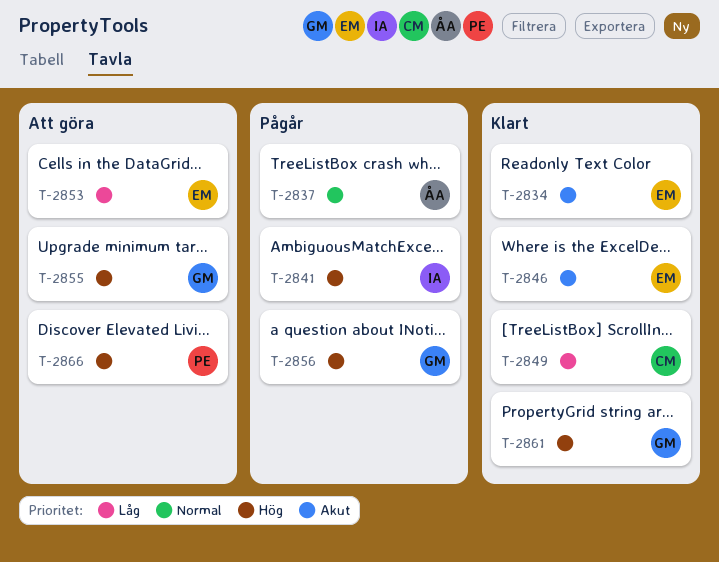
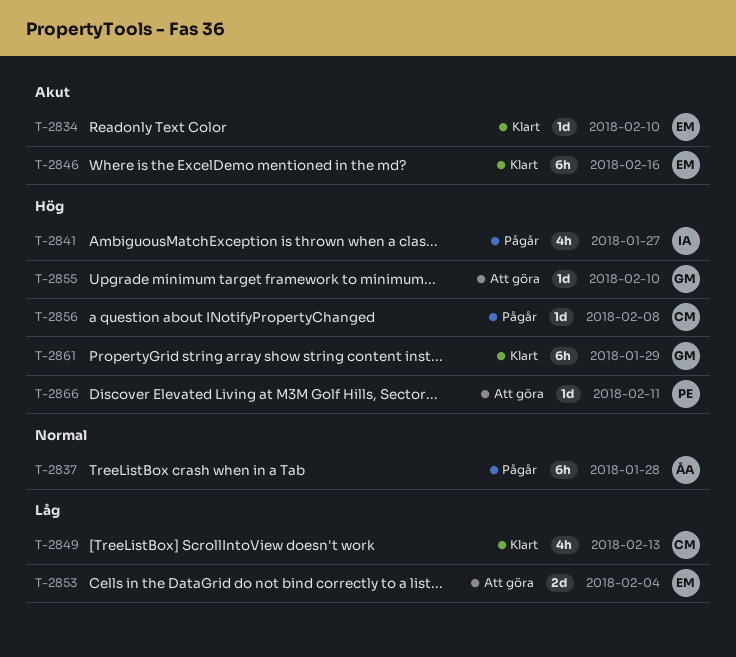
T-2856, owner: GM -> CM

